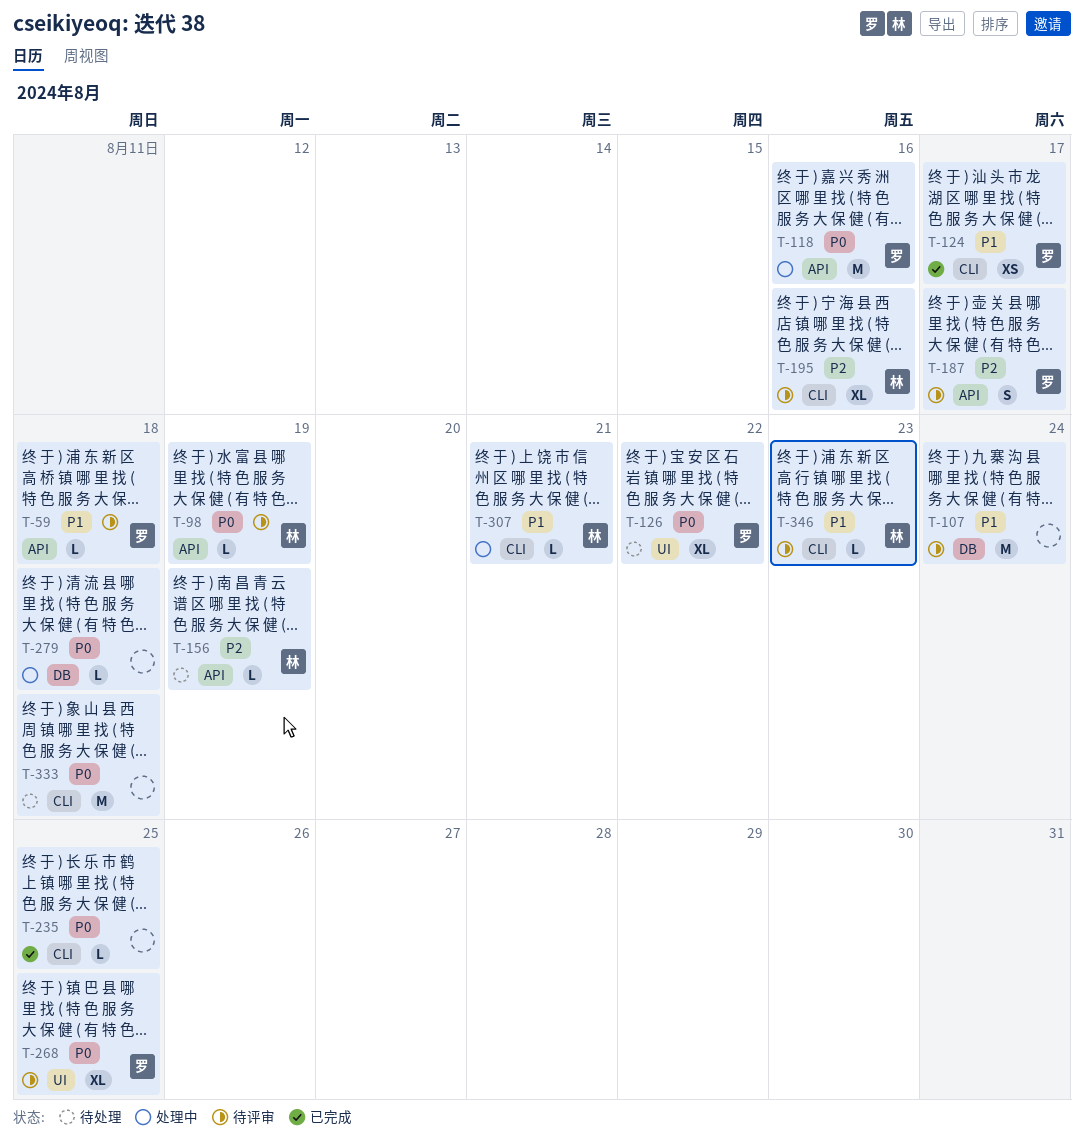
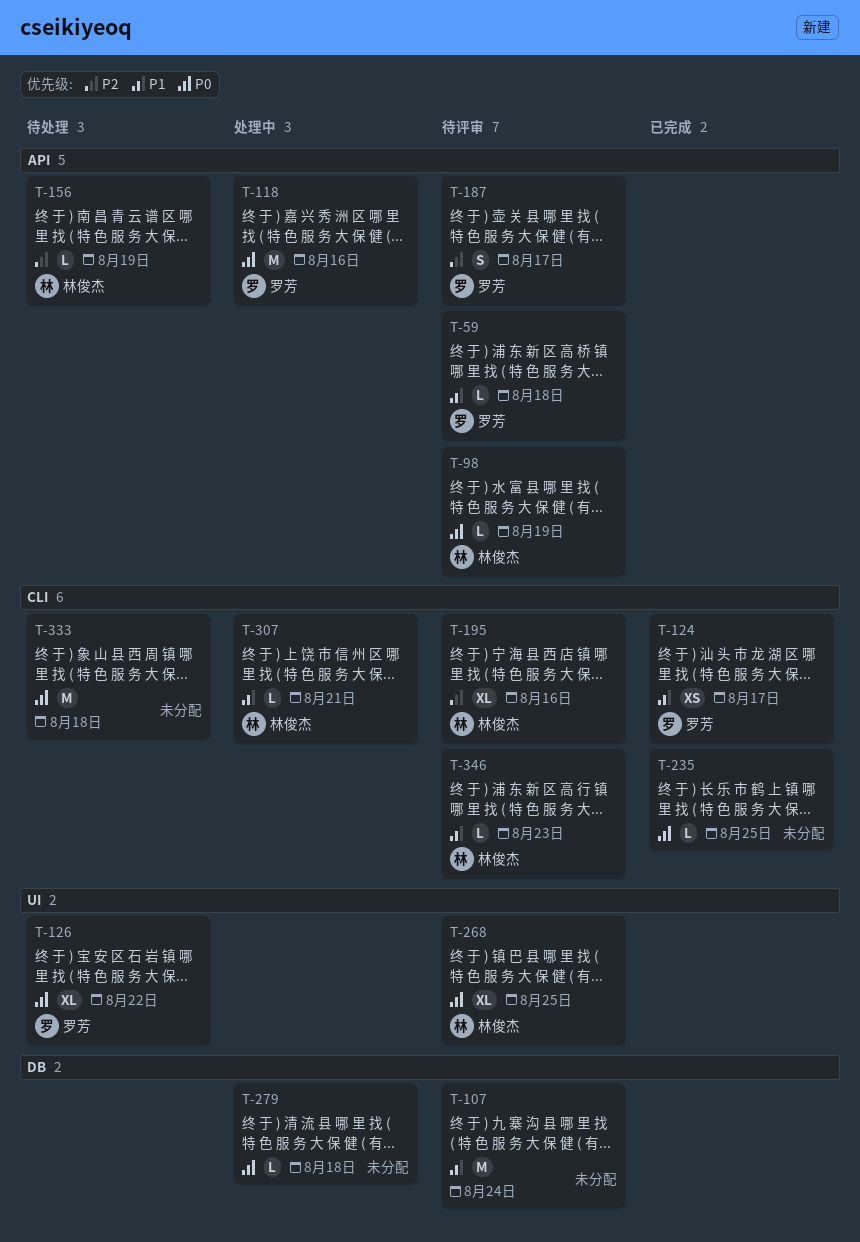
T-268, owner: 罗芳 -> 林俊杰

